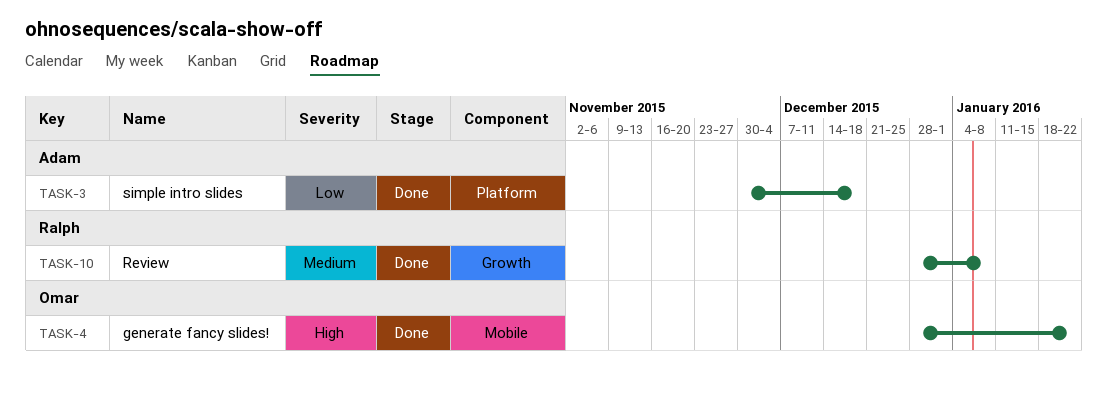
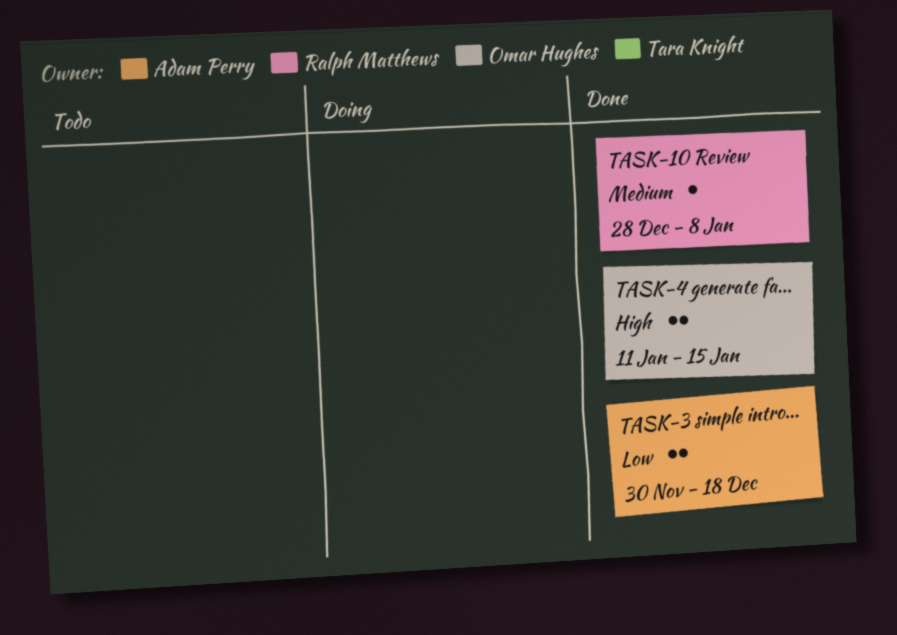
TASK-4, start: Dec 28 -> Jan 11
TASK-4, due: Jan 22 -> Jan 15

